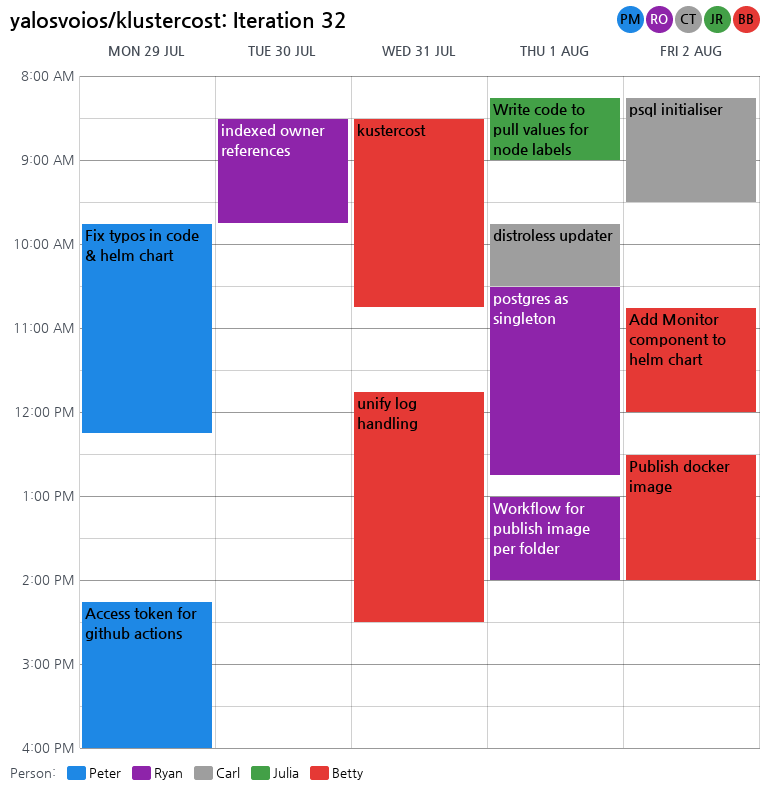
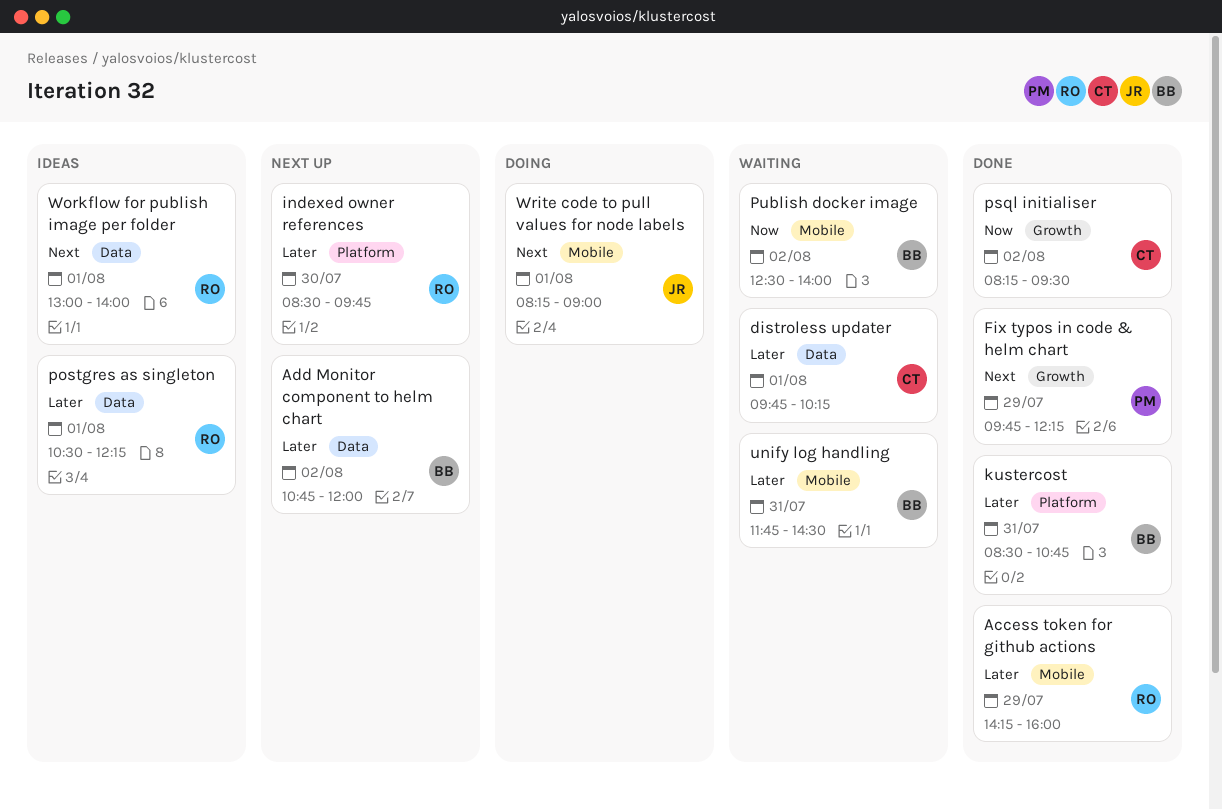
Access token for github actions, owner: Peter -> Ryan
distroless updater, ends: 10:30 -> 10:15
postgres as singleton, ends: 12:45 -> 12:15

